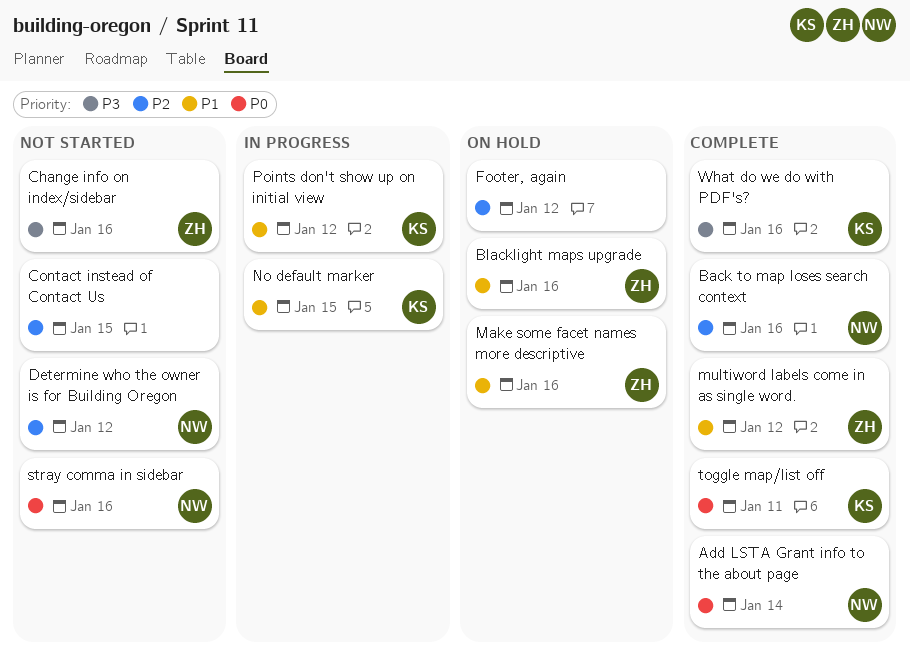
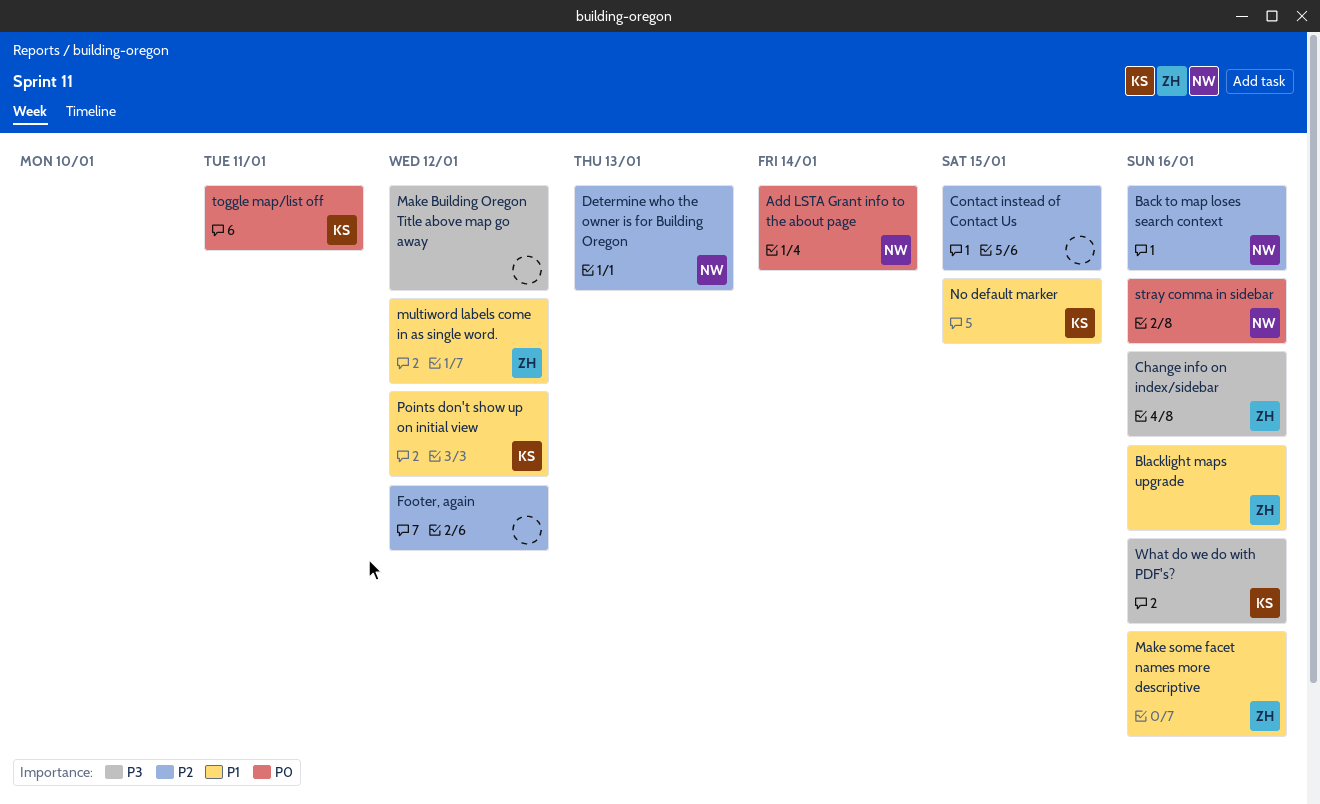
Determine who the owner is for Building Oregon, due: Jan 12 -> Jan 13
Make Building Oregon Title above map go away: none -> present

